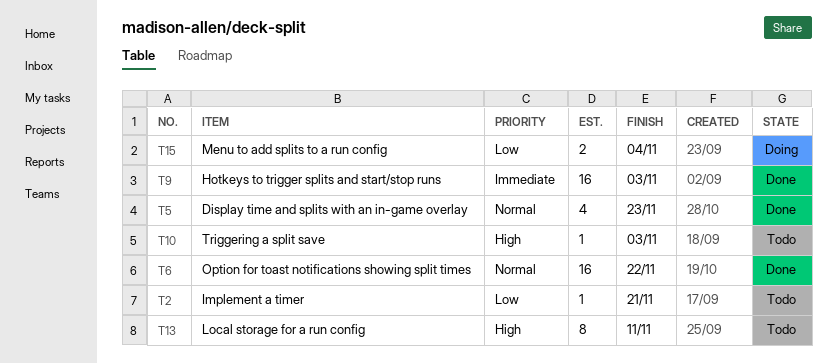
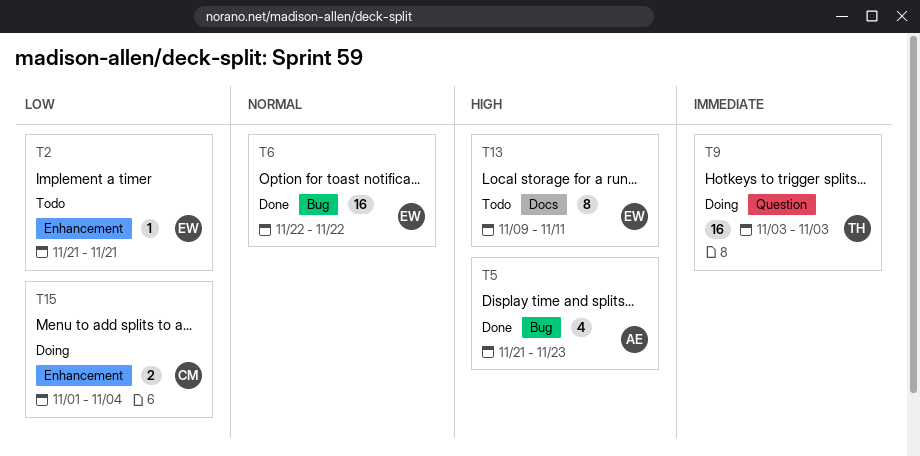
T5, priority: Normal -> High
T9, status: Done -> Doing
T10: present -> none

